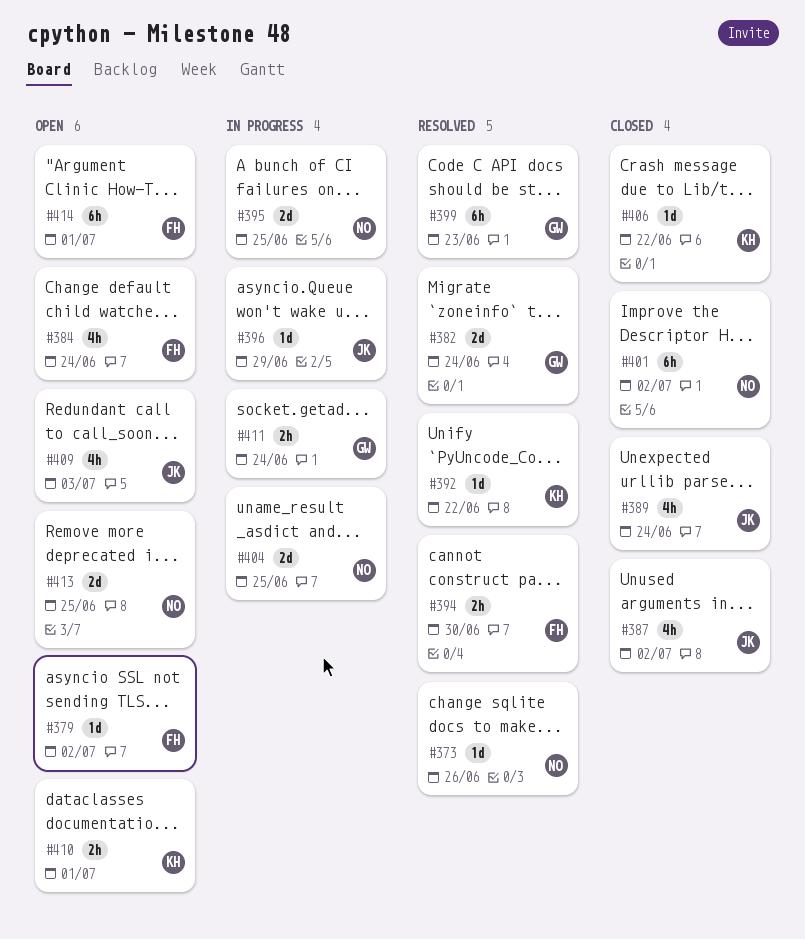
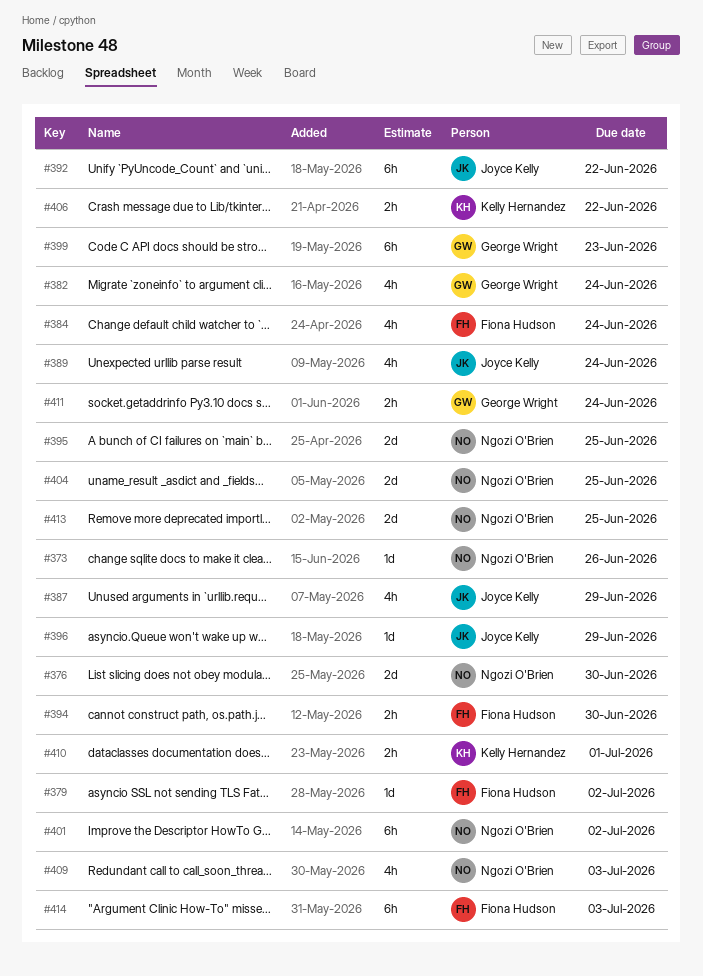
#376: none -> present
#382, estimate: 2d -> 4h
#387, due: Jul 2 -> Jun 29
#392, owner: Kelly Hernandez -> Joyce Kelly
#392, estimate: 1d -> 6h
#406, estimate: 1d -> 2h
#409, owner: Joyce Kelly -> Ngozi O'Brien
#414, due: Jul 1 -> Jul 3

